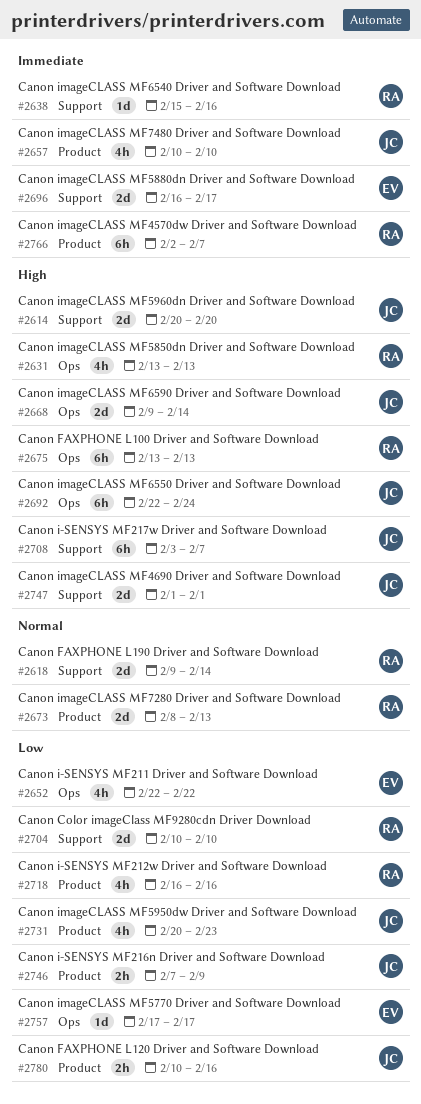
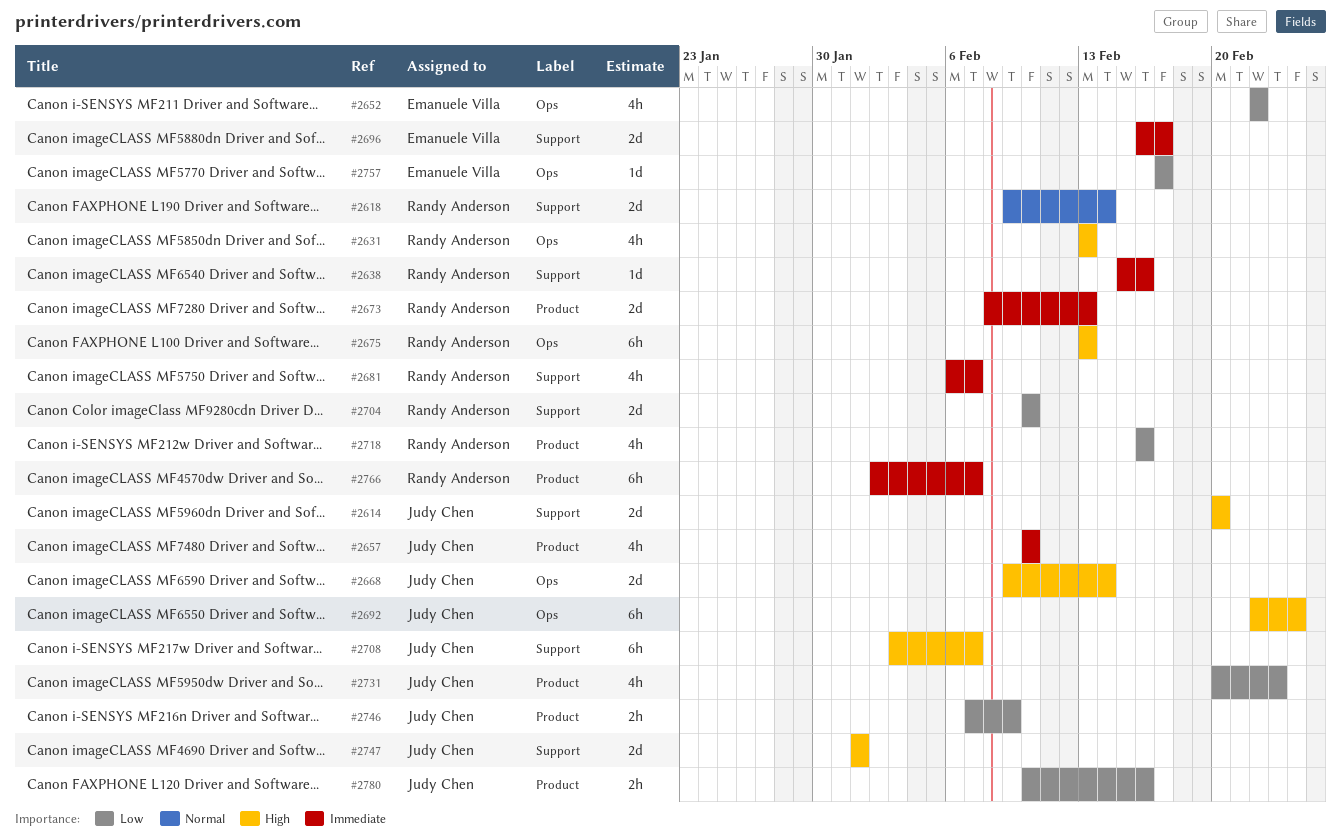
#2673, priority: Normal -> Immediate
#2681: none -> present

